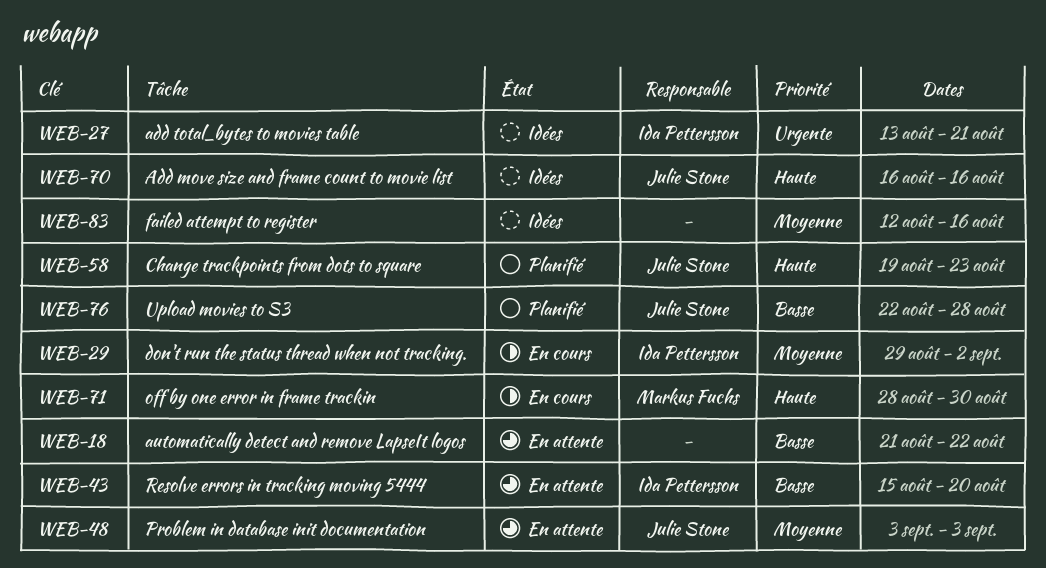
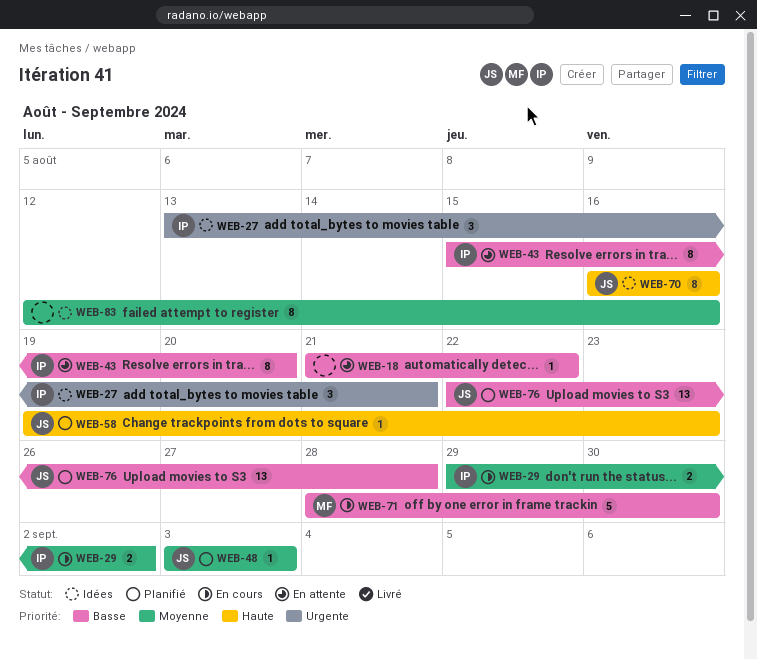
WEB-48, status: En attente -> Planifié
WEB-71, priority: Haute -> Basse

